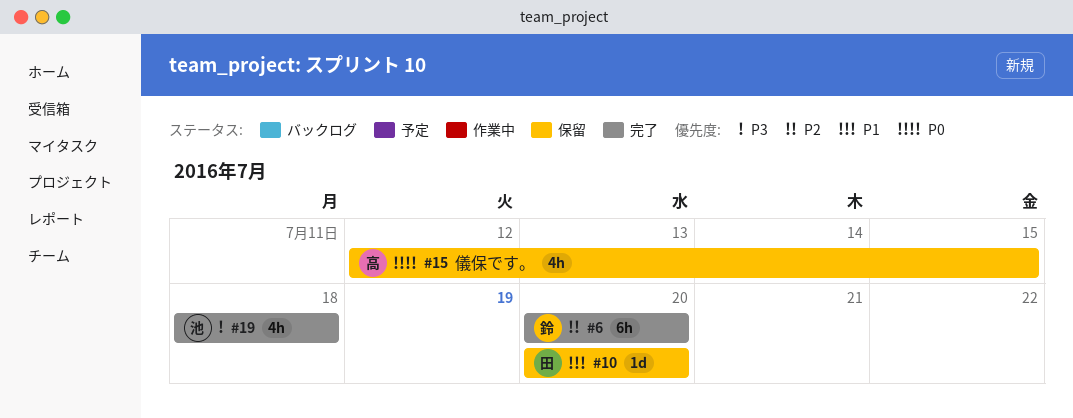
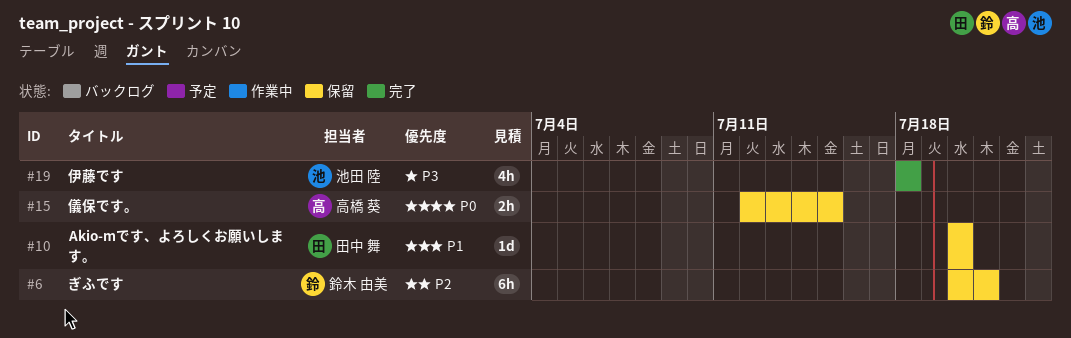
#6, status: 完了 -> 保留
#6, due: Jul 20 -> Jul 21
#15, estimate: 4h -> 2h

